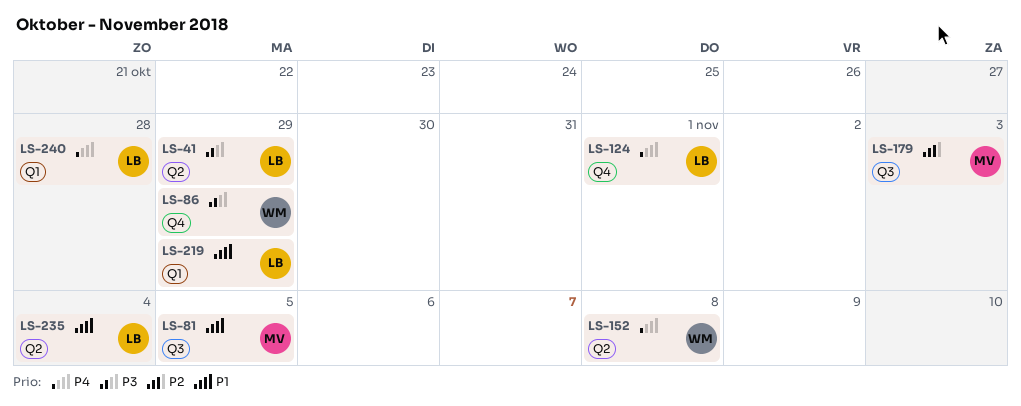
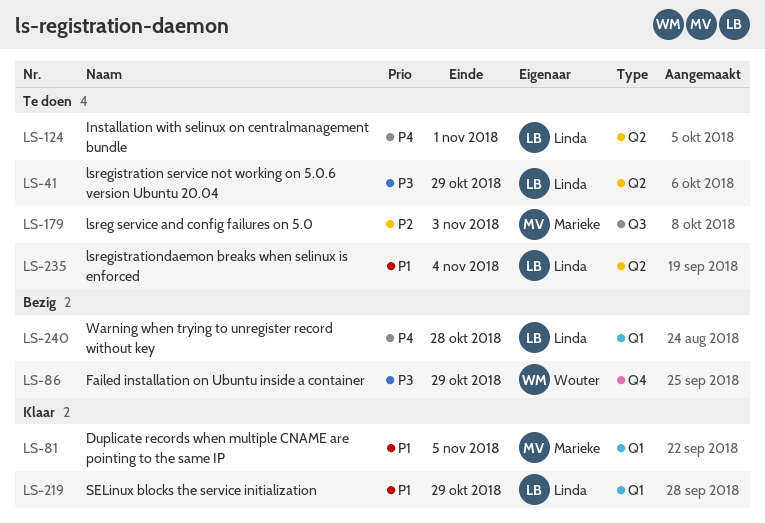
LS-81, label: Q3 -> Q1
LS-124, label: Q4 -> Q2
LS-152: present -> none

